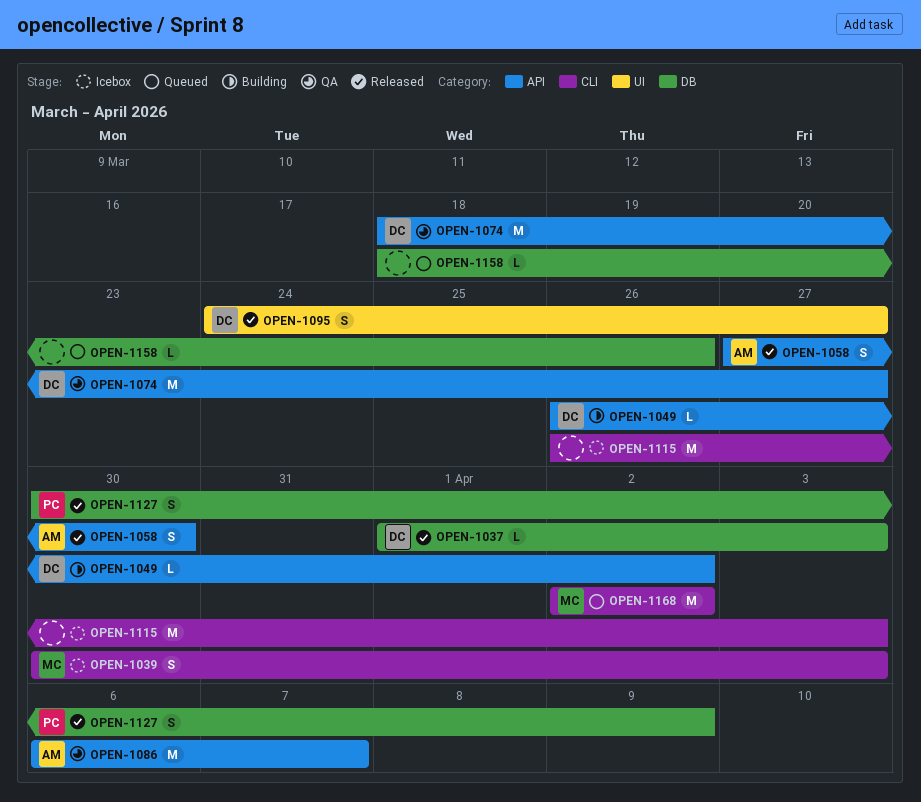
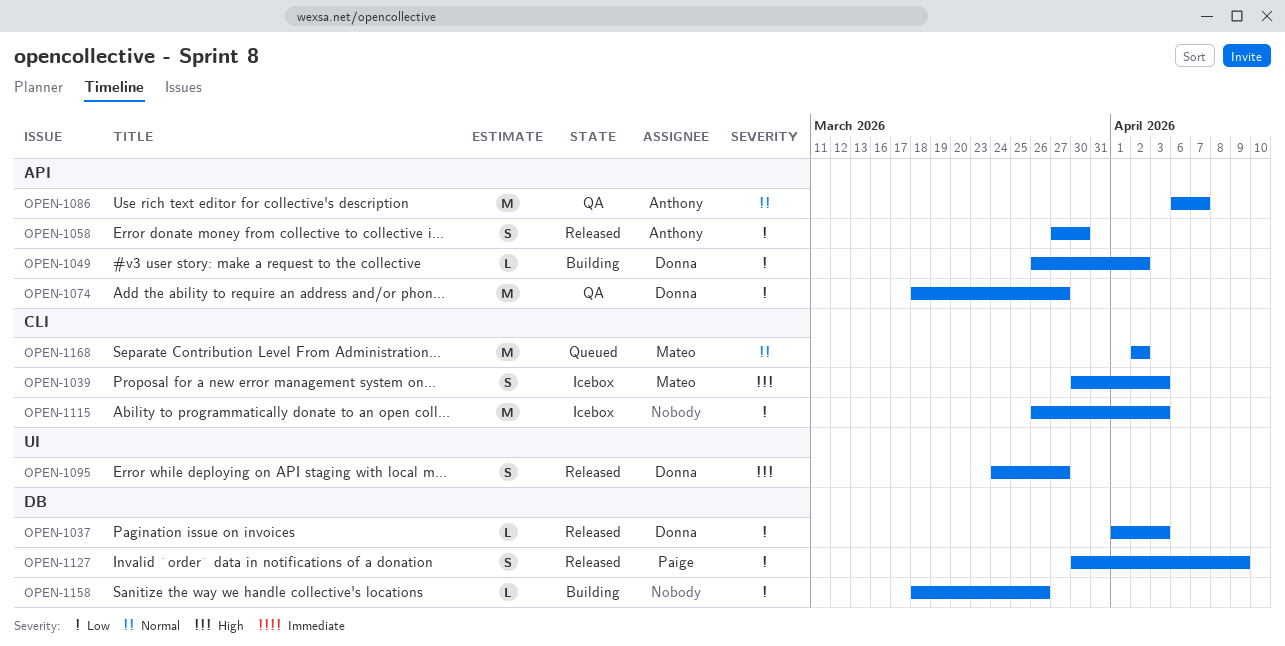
OPEN-1158, status: Queued -> Building

